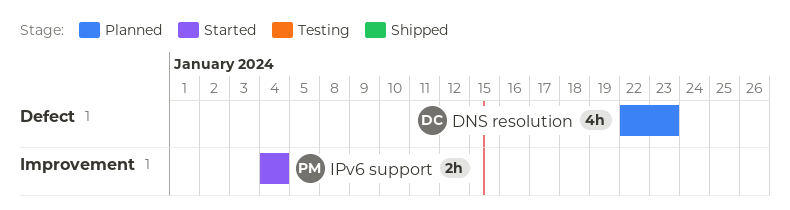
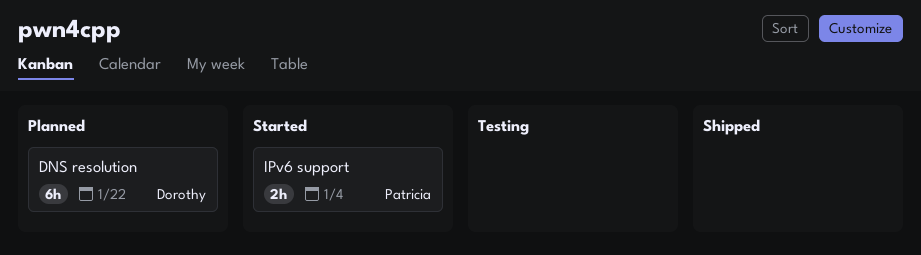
DNS resolution, estimate: 4h -> 6h
DNS resolution, due: Jan 23 -> Jan 22

